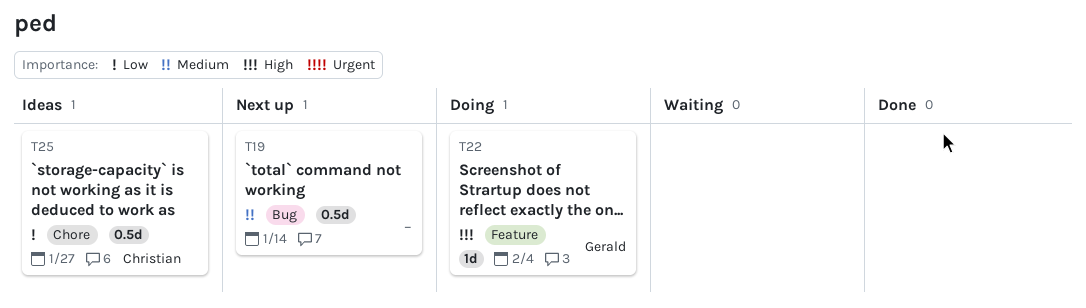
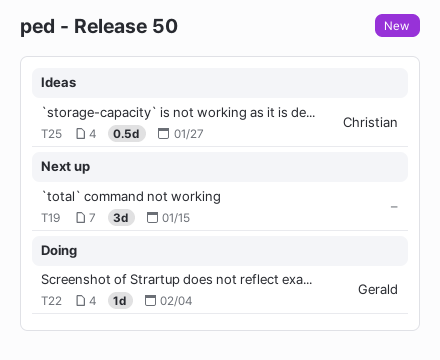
T19, estimate: 0.5d -> 3d
T19, due: Jan 14 -> Jan 15

